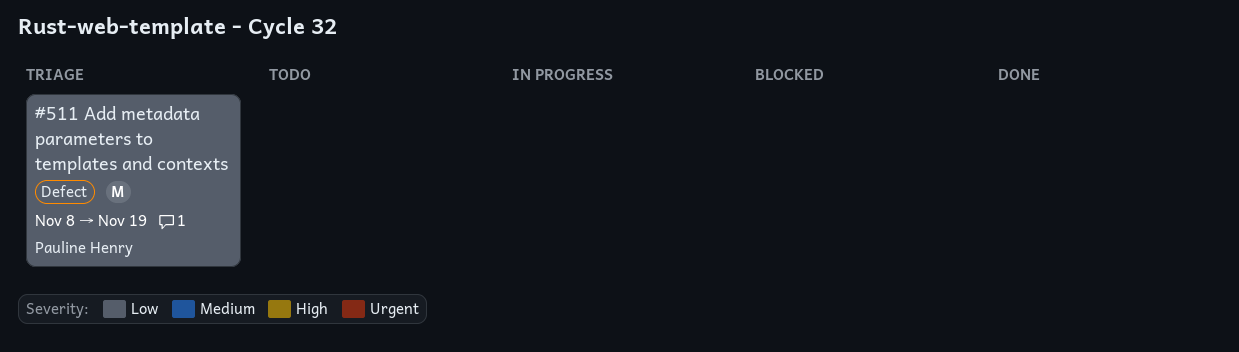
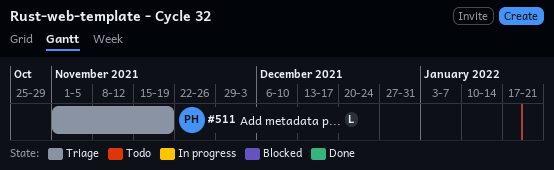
#511, estimate: M -> L
#511, start: Nov 8 -> Nov 1

